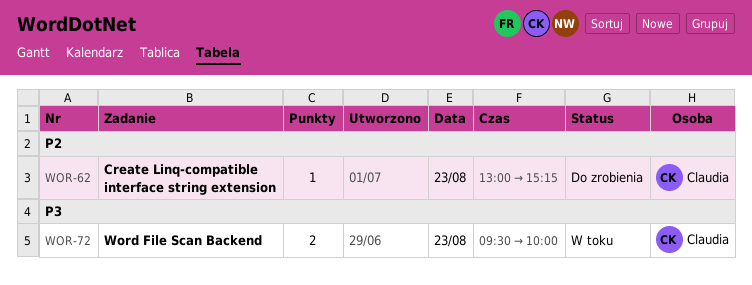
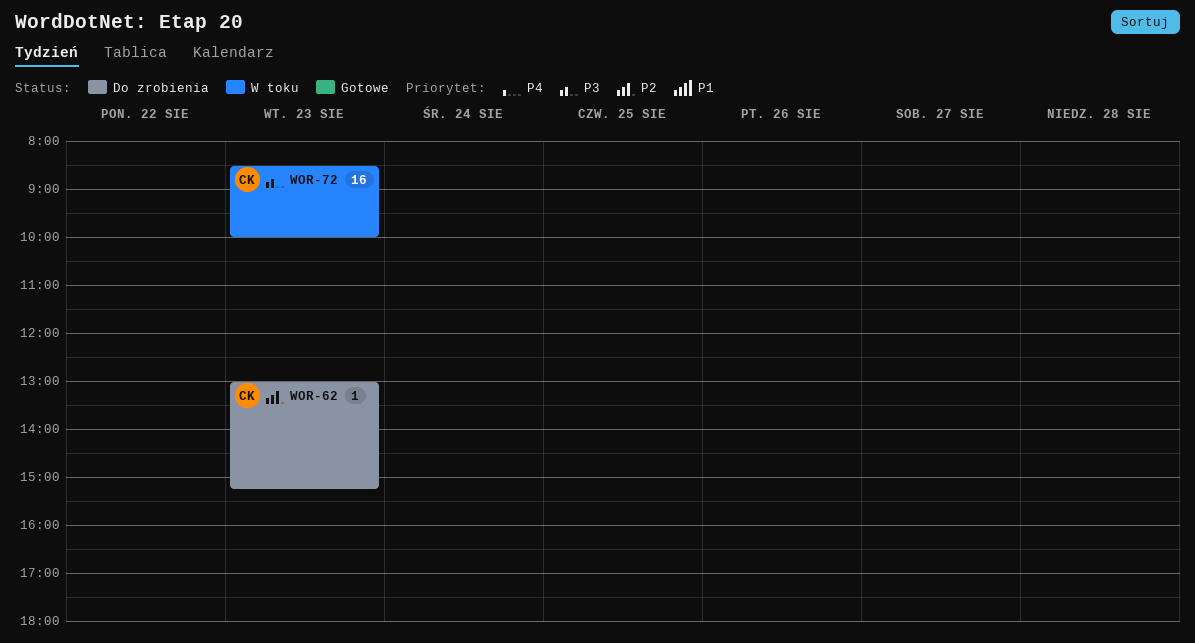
WOR-72, estimate: 2 -> 16
WOR-72, begins: 09:30 -> 08:30

